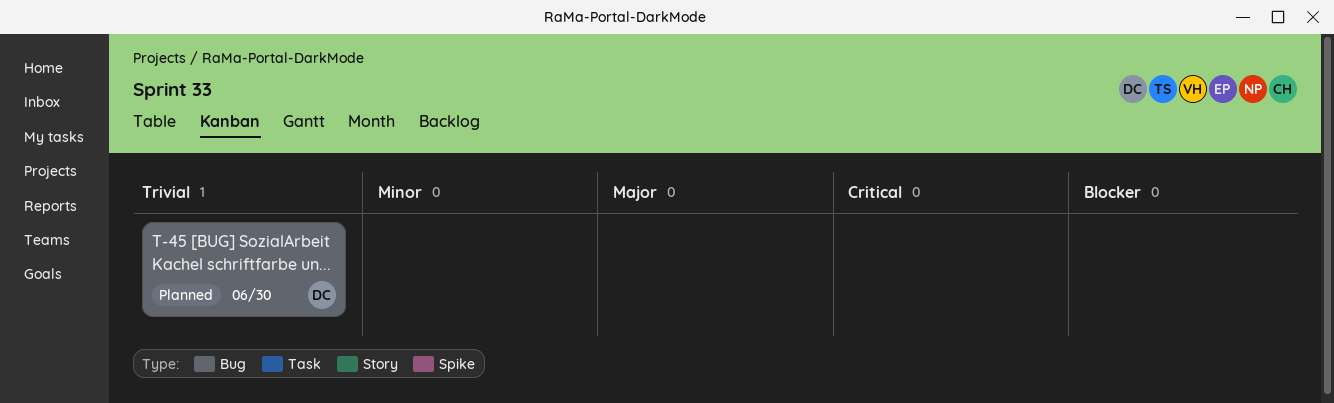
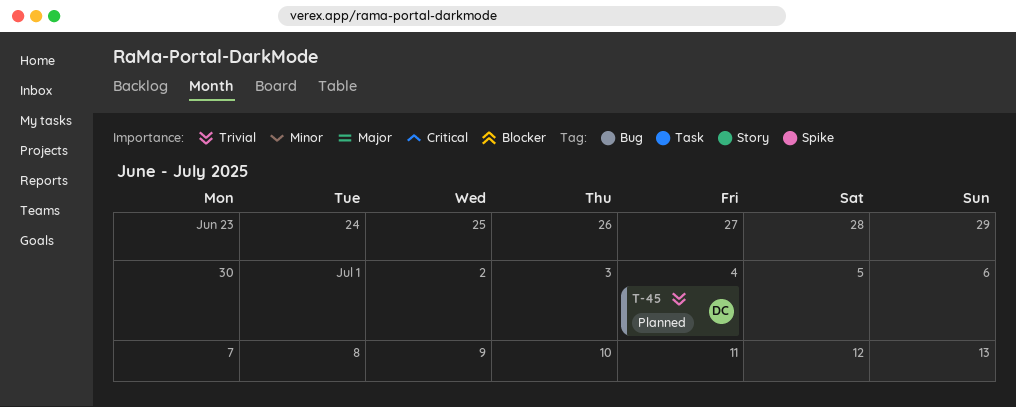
T-45, due: Jun 30 -> Jul 4

